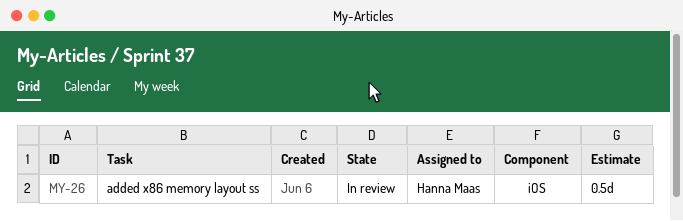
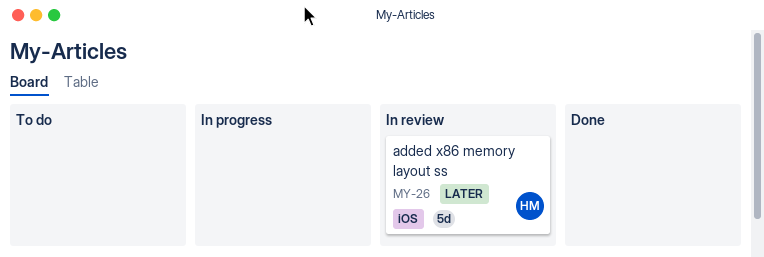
MY-26, estimate: 0.5d -> 5d

